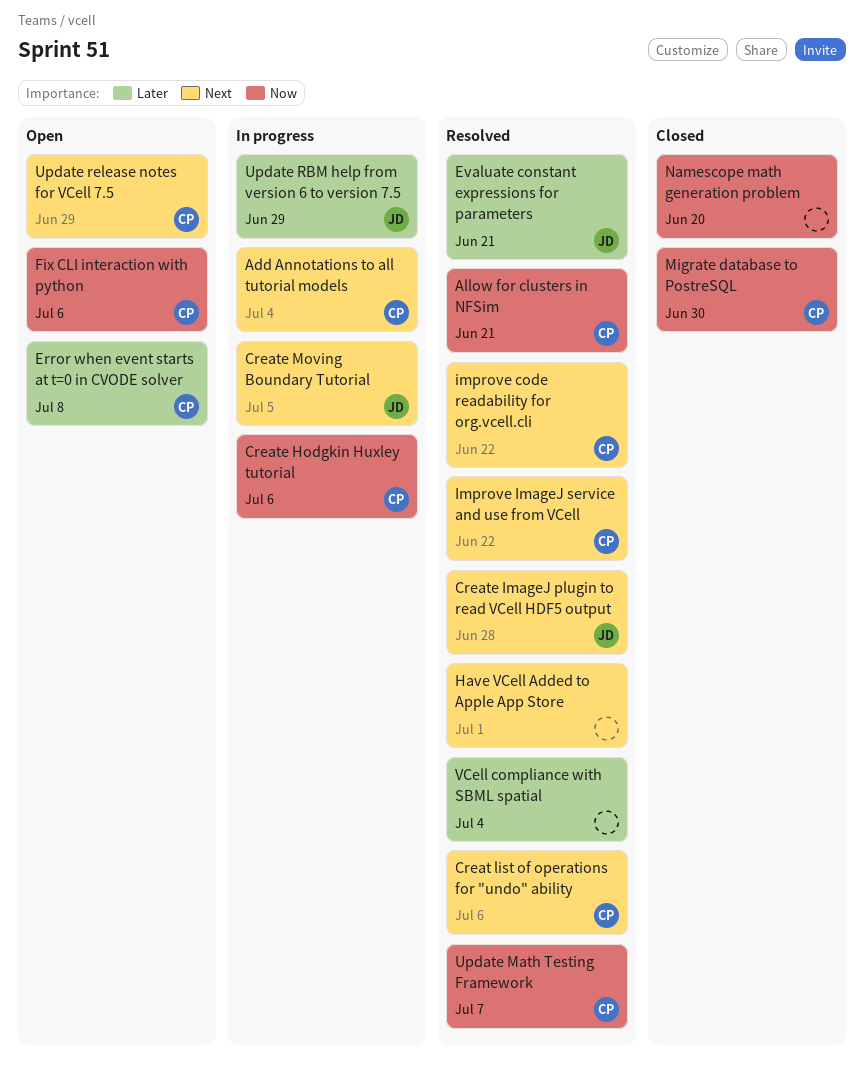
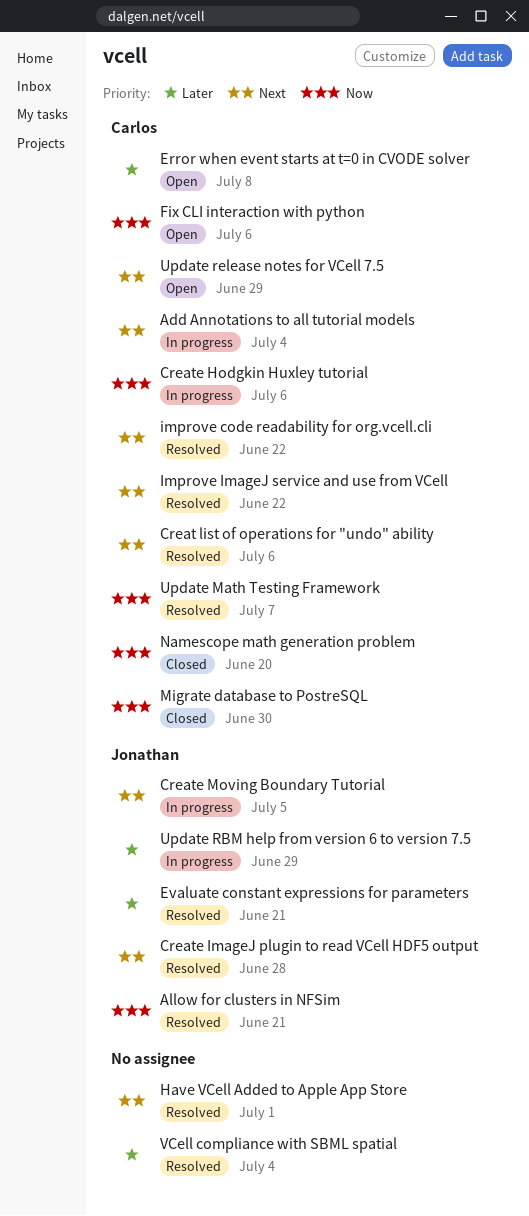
Allow for clusters in NFSim, owner: Carlos -> Jonathan
Namescope math generation problem, owner: none -> Carlos

